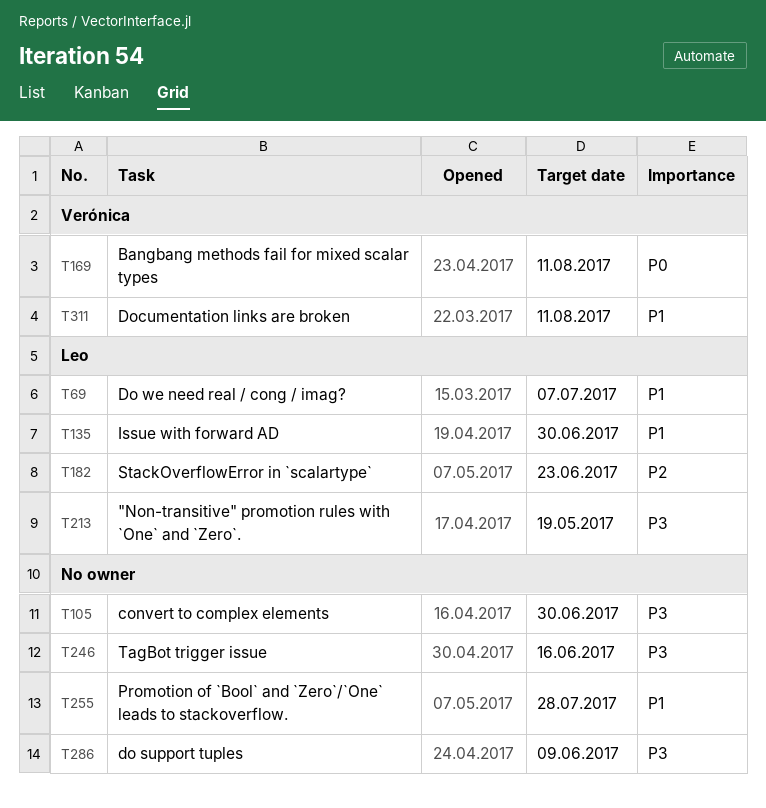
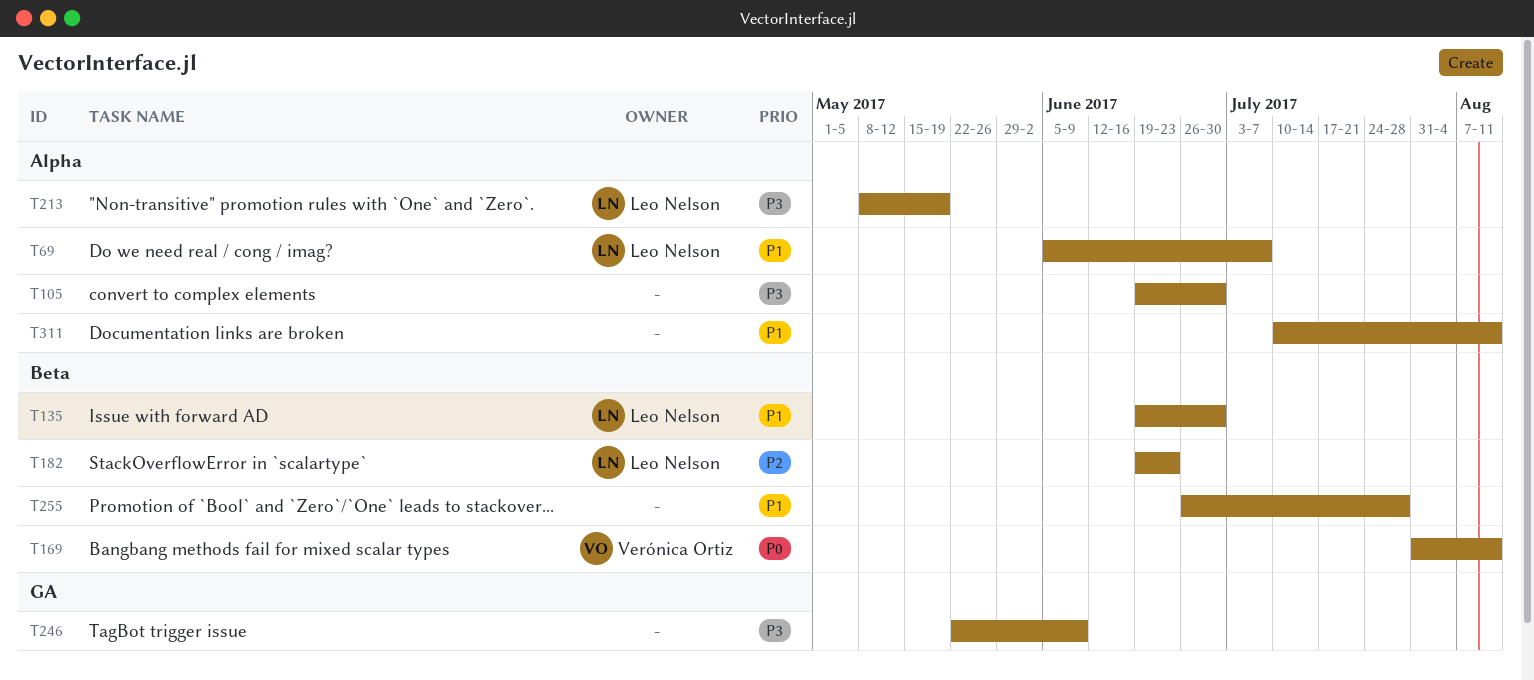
T246, due: Jun 16 -> Jun 9
T286: present -> none
T311, owner: Verónica Ortiz -> none

